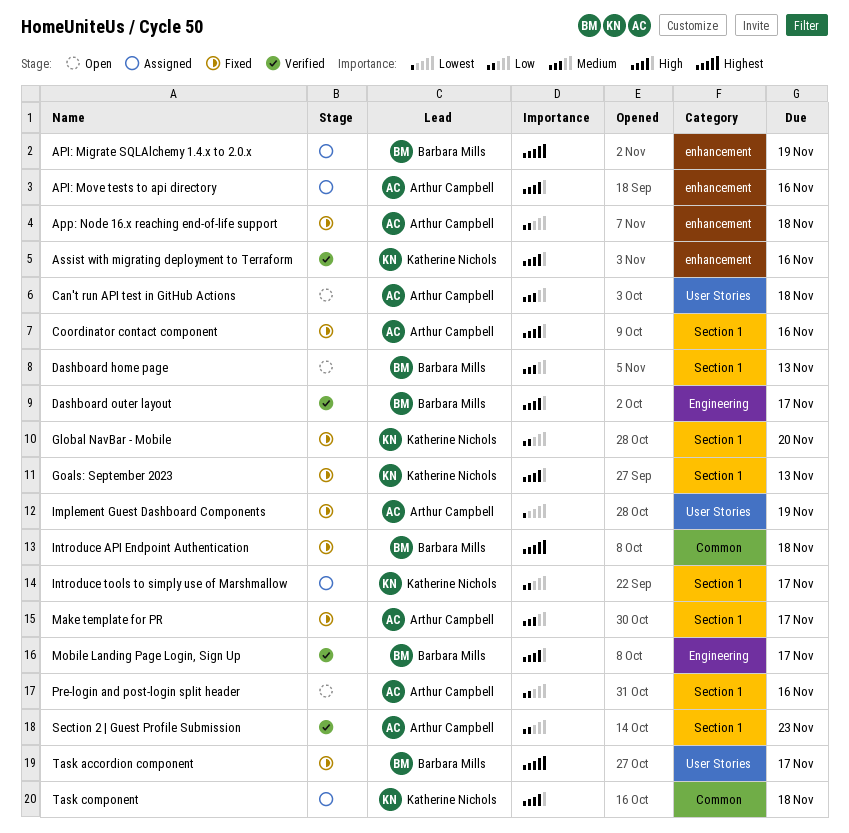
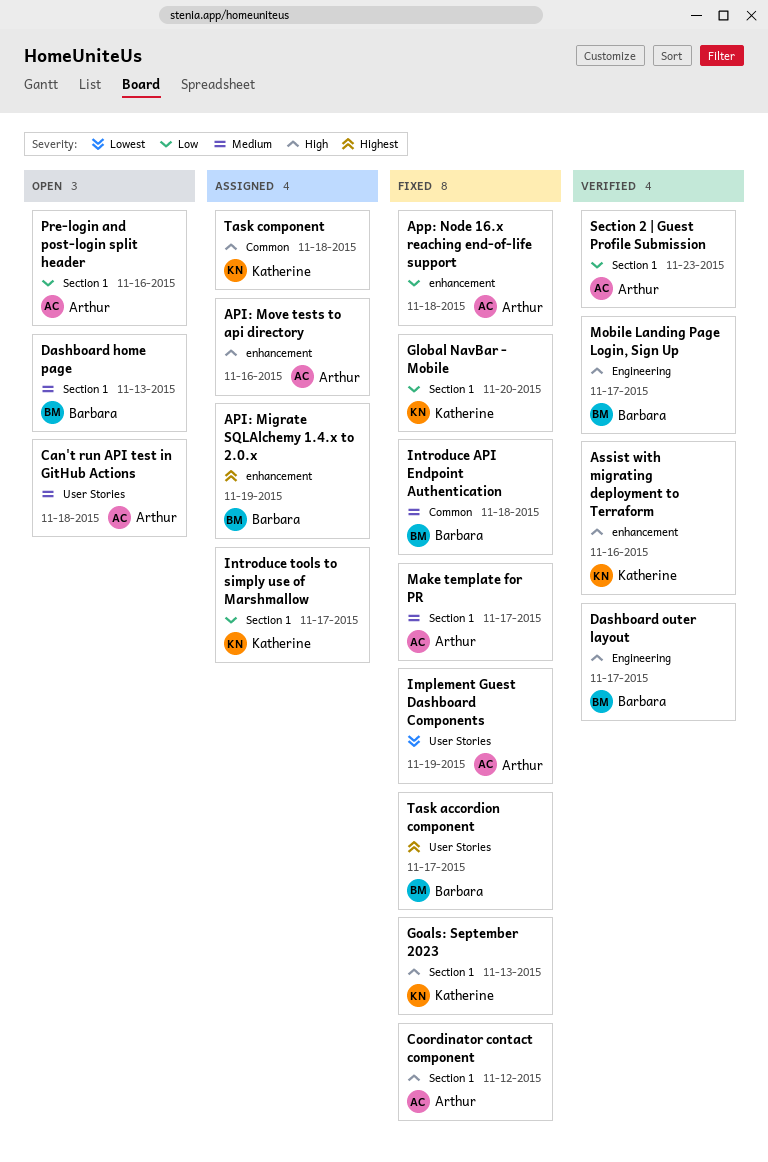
Coordinator contact component, due: Nov 16 -> Nov 12
Introduce API Endpoint Authentication, priority: Highest -> Medium

